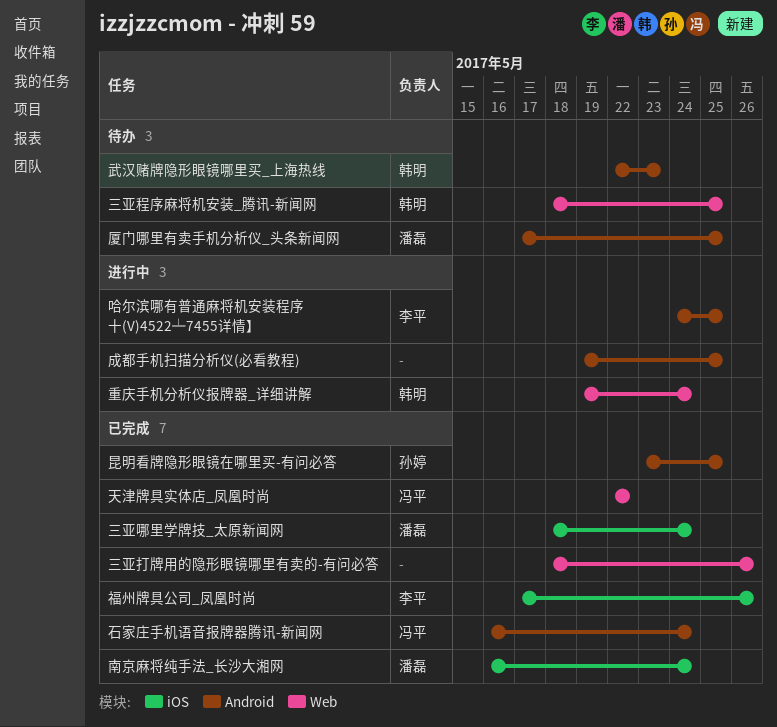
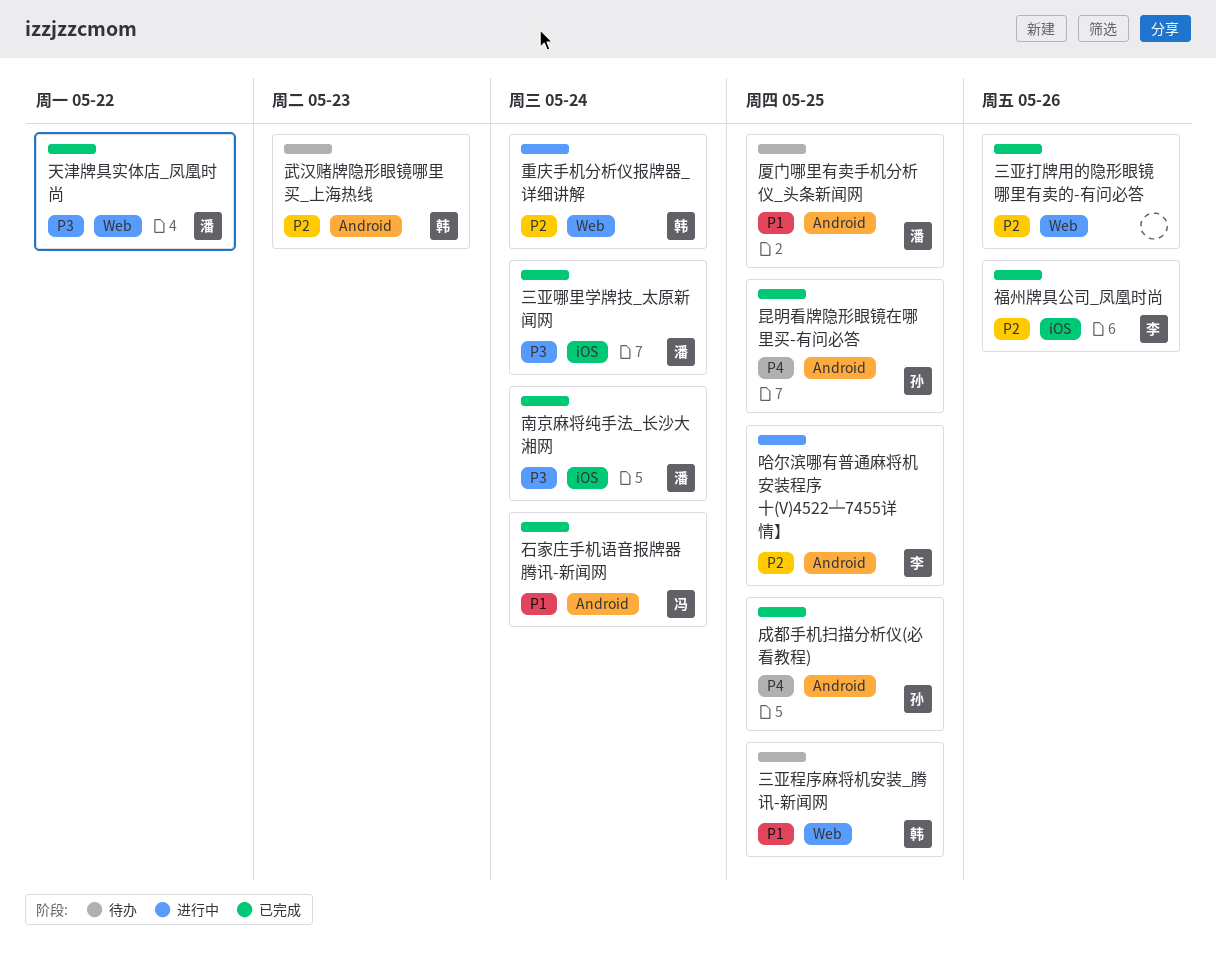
天津牌具实体店_凤凰时尚, owner: 冯平 -> 潘磊
成都手机扫描分析仪(必看教程), status: 进行中 -> 已完成
成都手机扫描分析仪(必看教程), owner: none -> 孙婷

